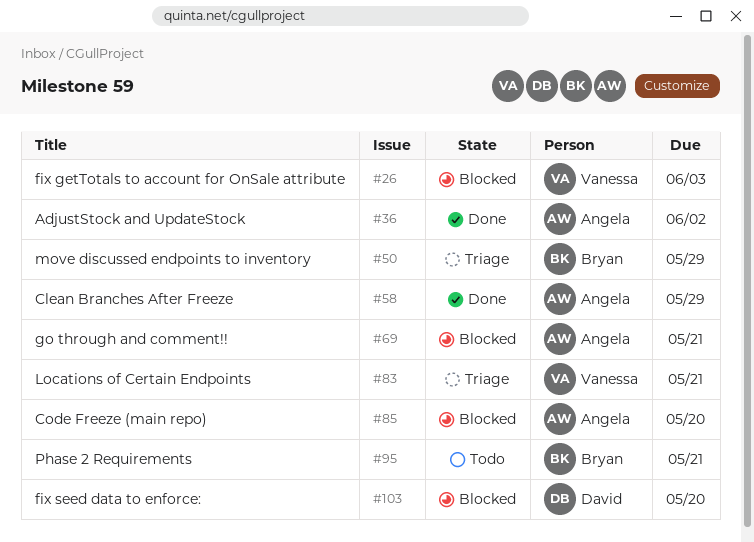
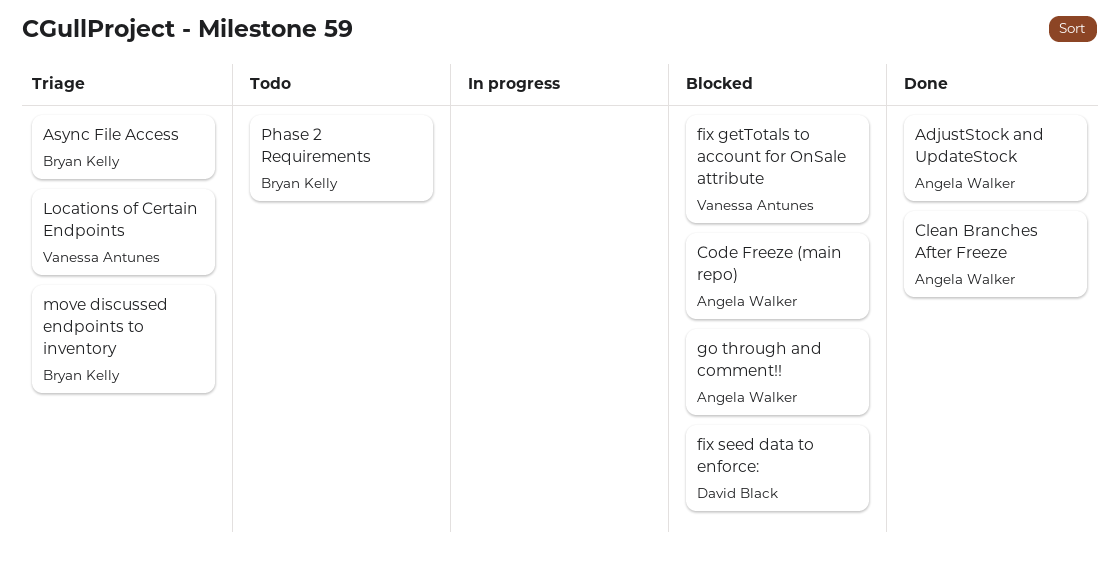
Async File Access: none -> present

